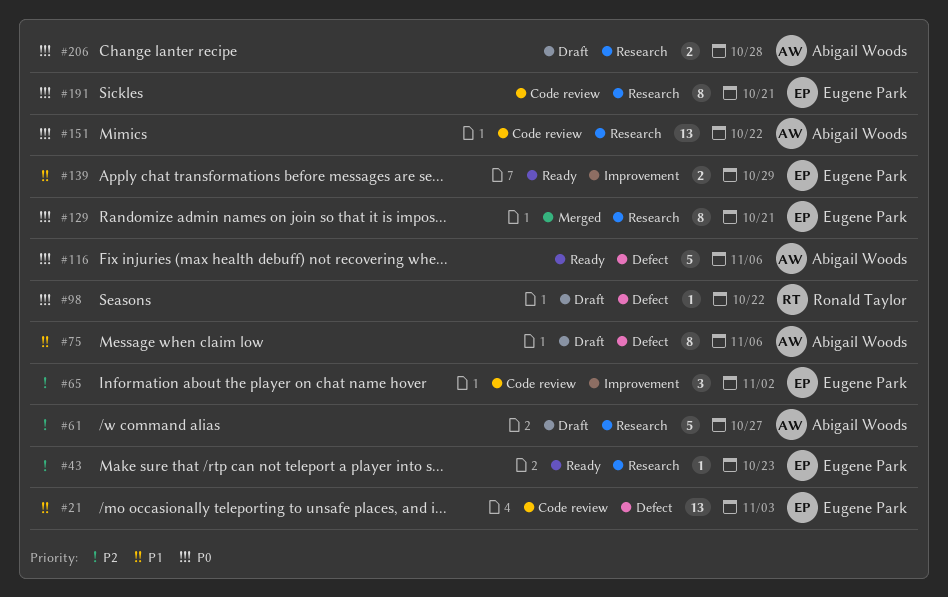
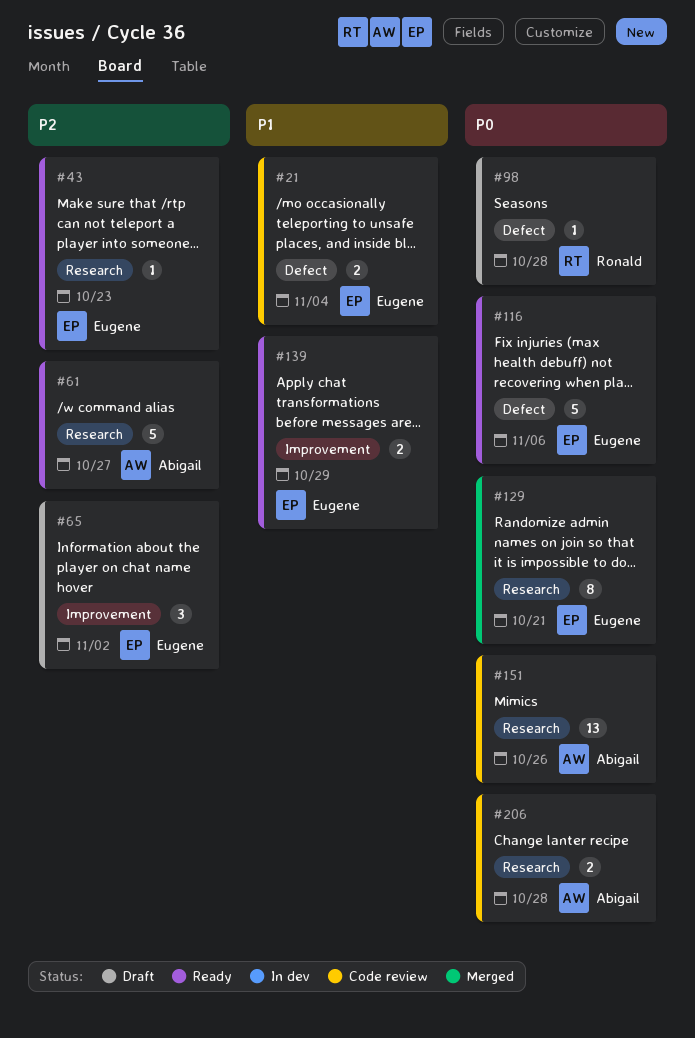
#21, estimate: 13 -> 2
#21, due: Nov 3 -> Nov 4
#61, status: Draft -> Ready
#65, status: Code review -> Draft
#75: present -> none
#98, due: Oct 22 -> Oct 28
#116, owner: Abigail Woods -> Eugene Park
#151, due: Oct 22 -> Oct 26
#191: present -> none
#206, status: Draft -> Code review

